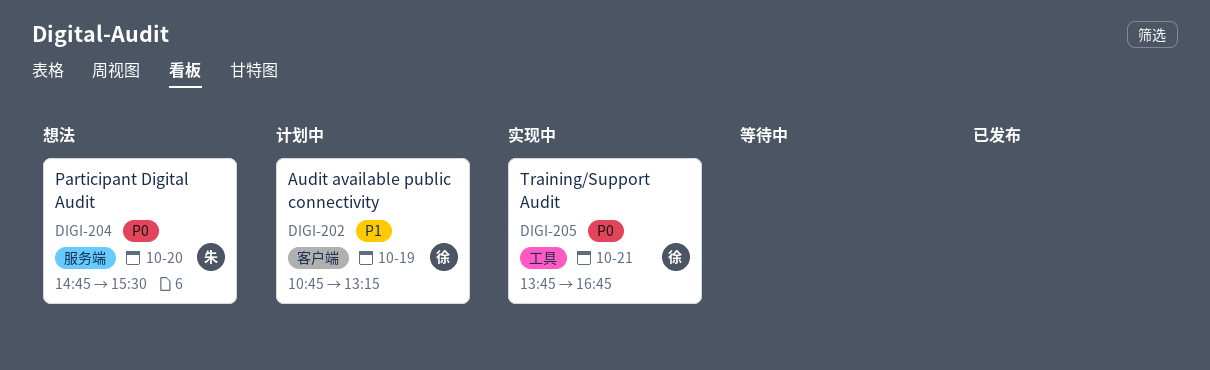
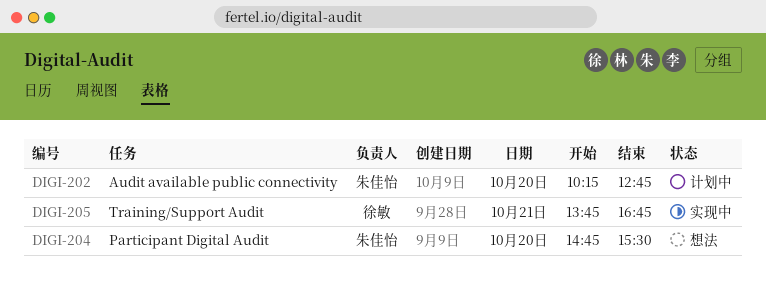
DIGI-202, owner: 徐敏 -> 朱佳怡
DIGI-202, day: Oct 19 -> Oct 20
DIGI-202, begins: 10:45 -> 10:15
DIGI-202, ends: 13:15 -> 12:45

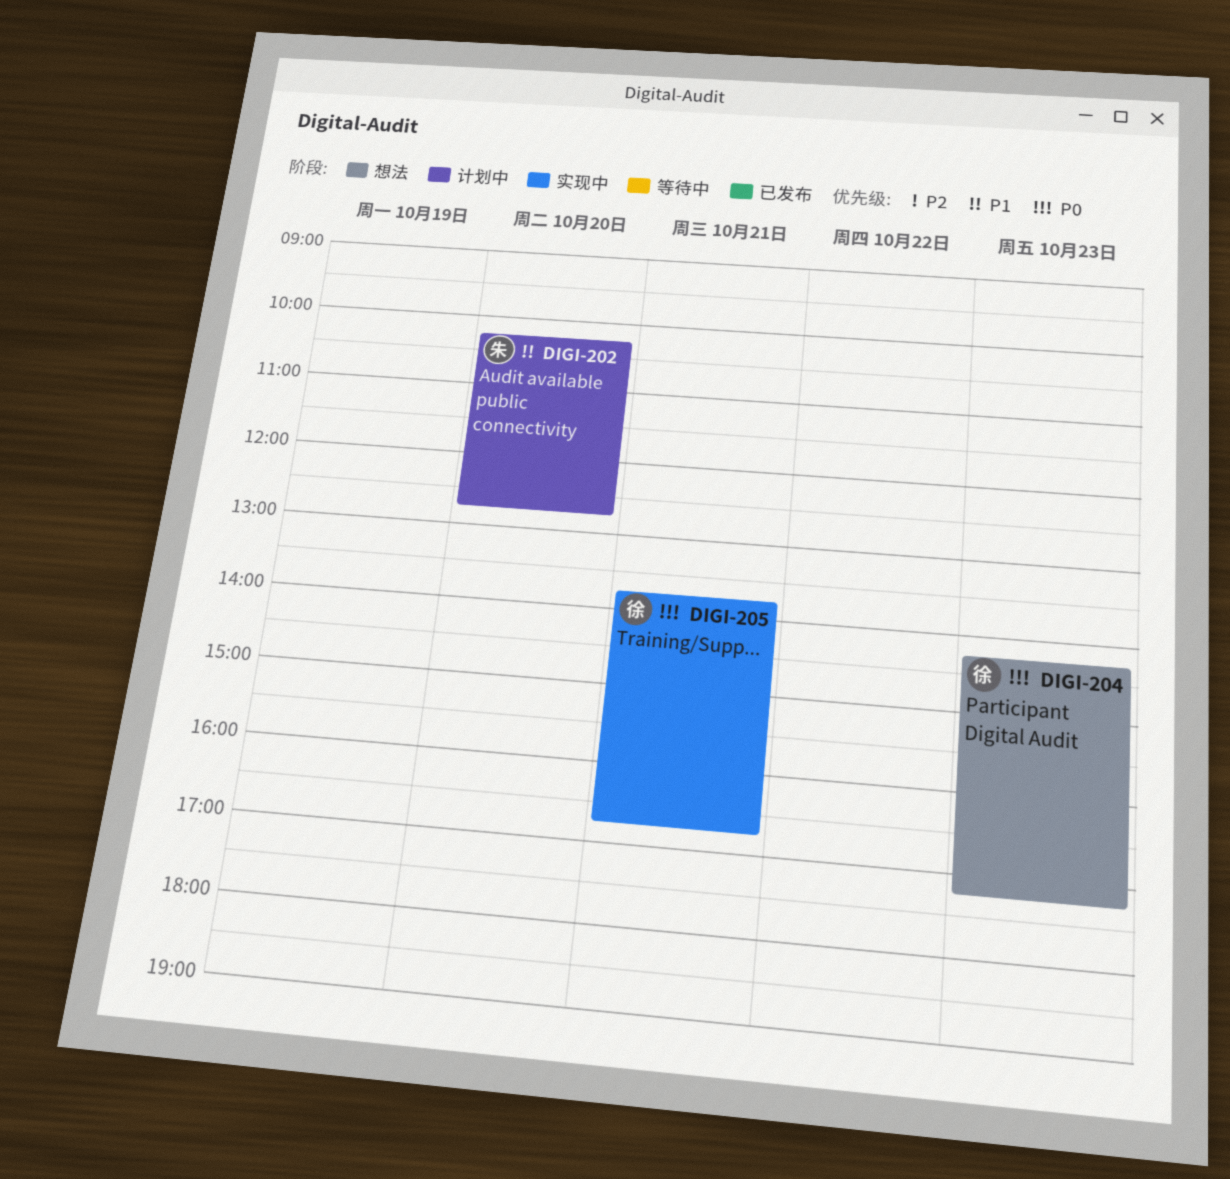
DIGI-204, owner: 朱佳怡 -> 徐敏
DIGI-204, day: Oct 20 -> Oct 23
DIGI-204, begins: 14:45 -> 14:15
DIGI-204, ends: 15:30 -> 17:15

